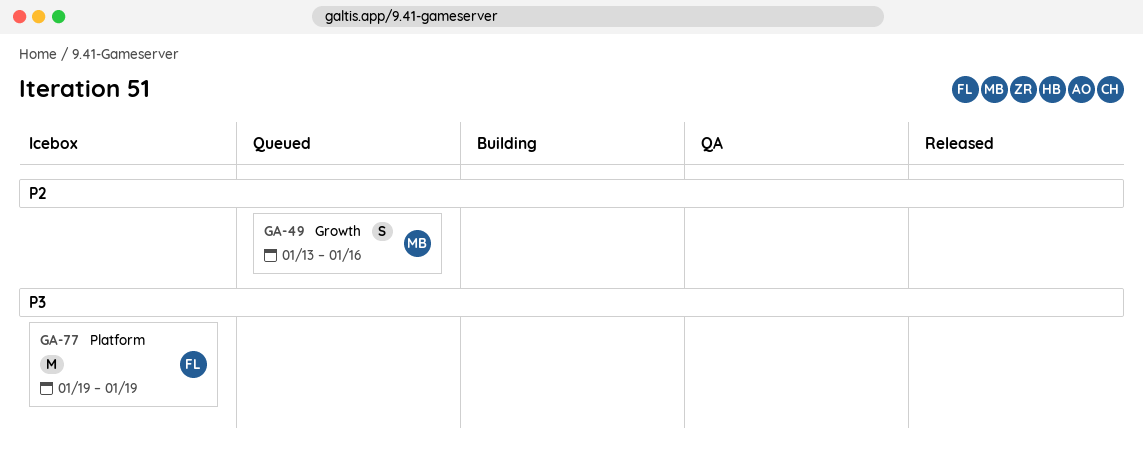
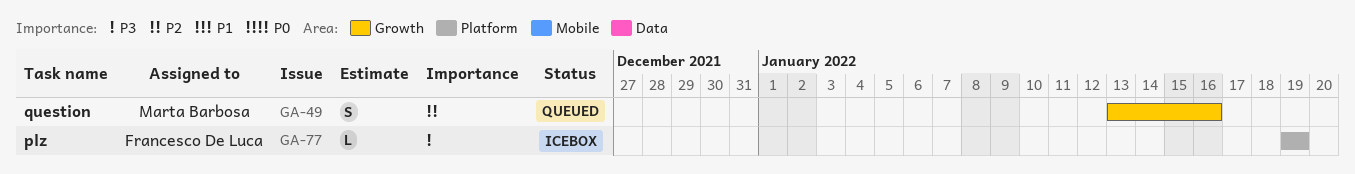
GA-77, estimate: M -> L

